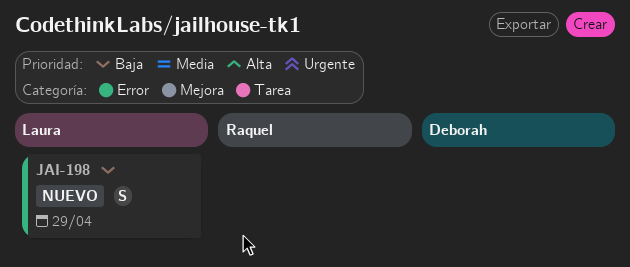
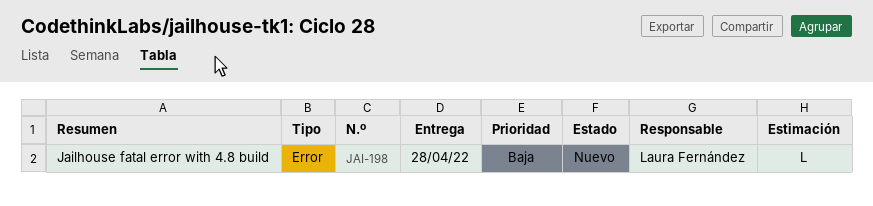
JAI-198, estimate: S -> L
JAI-198, due: Apr 29 -> Apr 28

